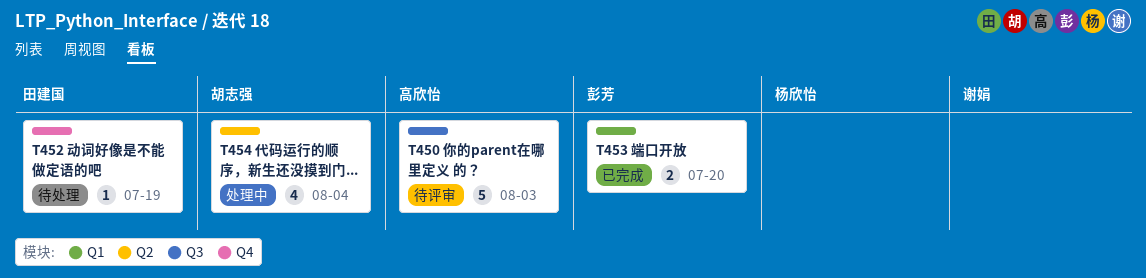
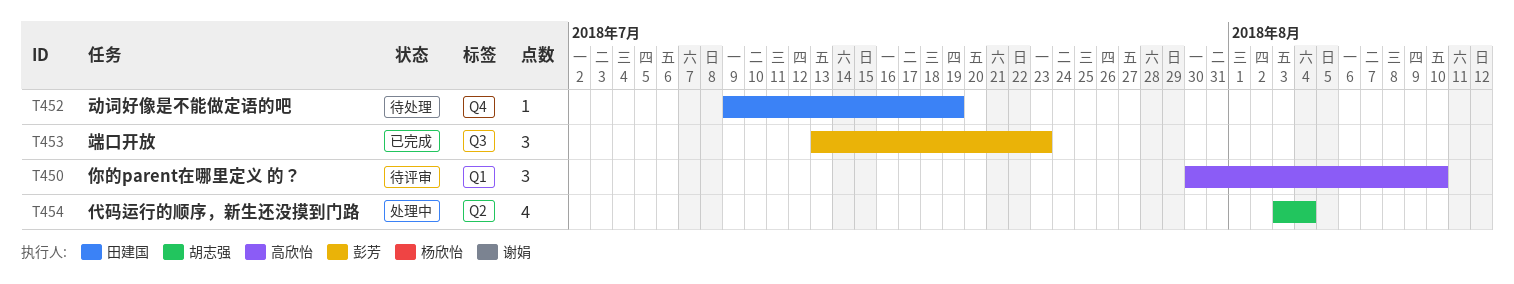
T450, label: Q3 -> Q1
T450, estimate: 5 -> 3
T450, due: Aug 3 -> Aug 10
T453, label: Q1 -> Q3
T453, estimate: 2 -> 3
T453, due: Jul 20 -> Jul 23

